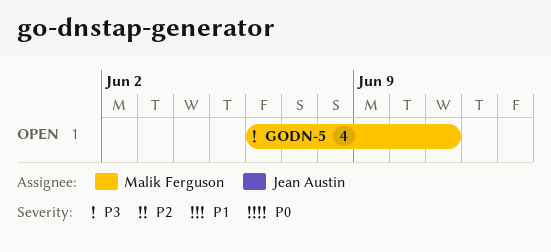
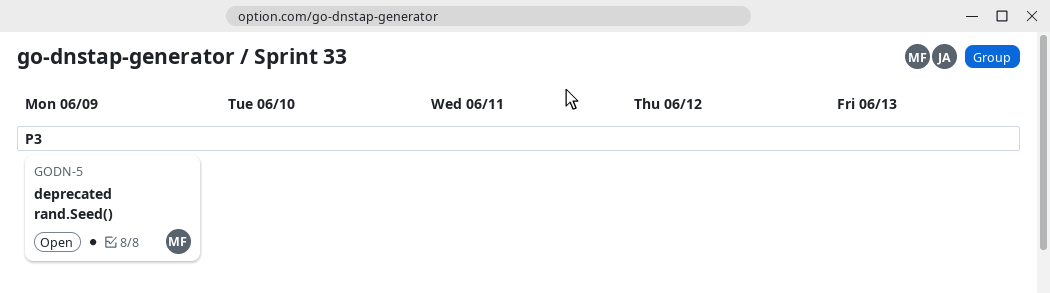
GODN-5, estimate: 4 -> 1
GODN-5, due: Jun 11 -> Jun 9

